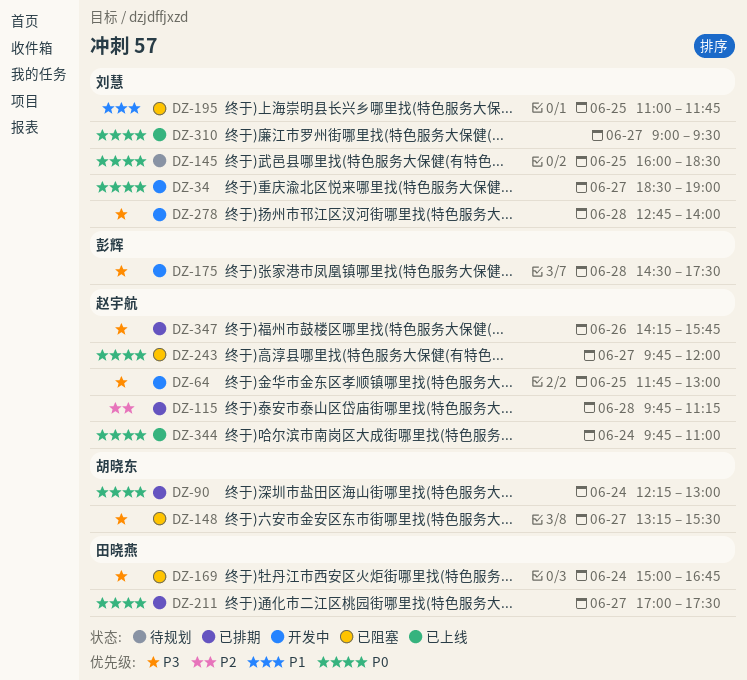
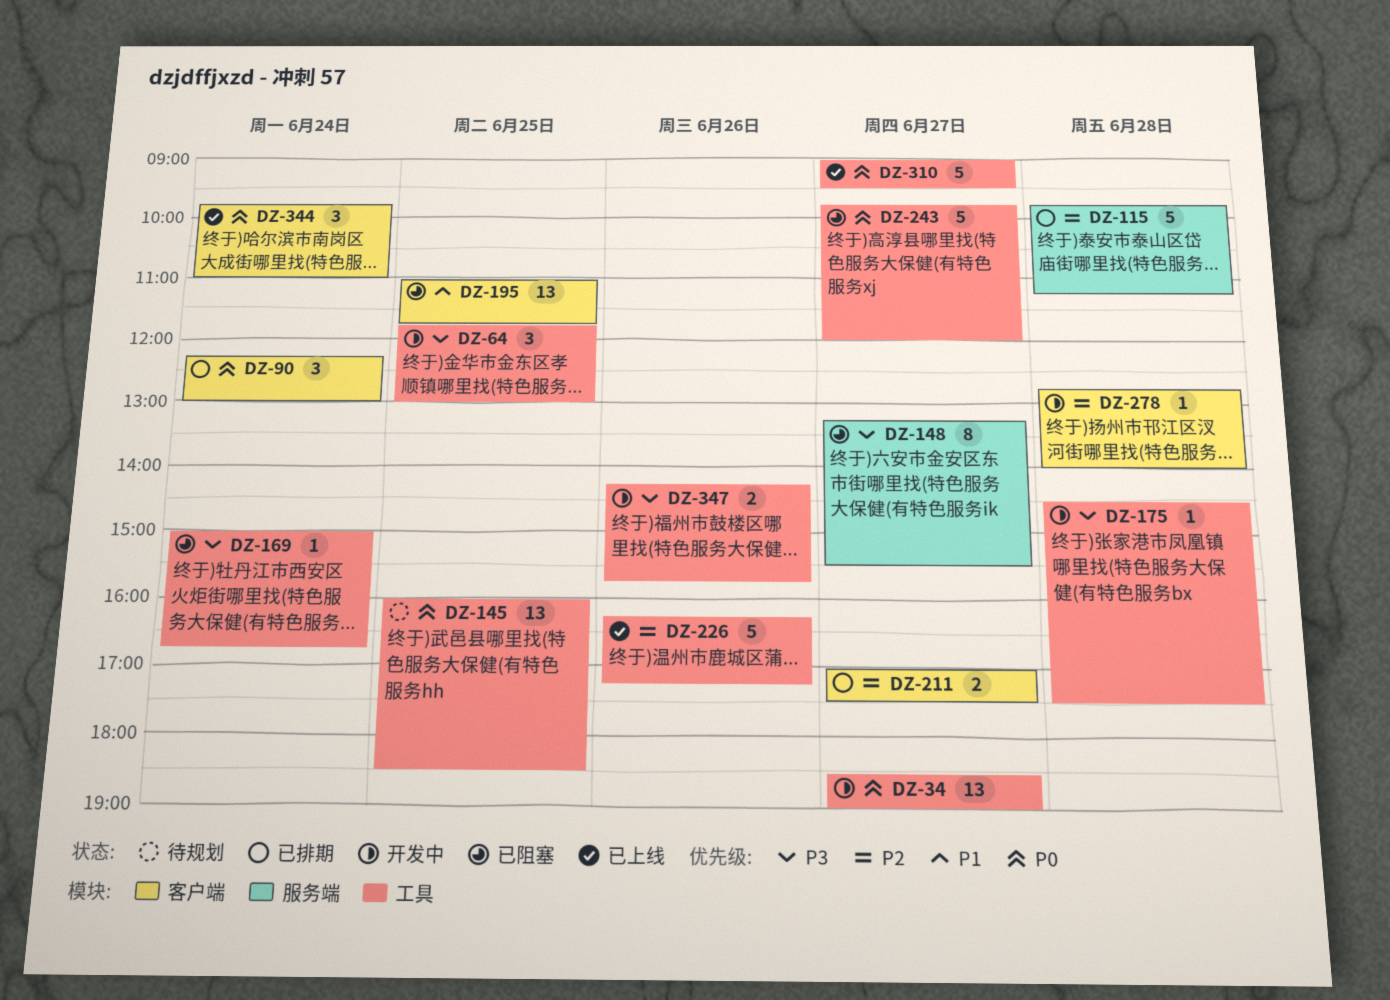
DZ-211, priority: P0 -> P2
DZ-226: none -> present
DZ-278, priority: P3 -> P2
DZ-347, status: 已排期 -> 开发中

